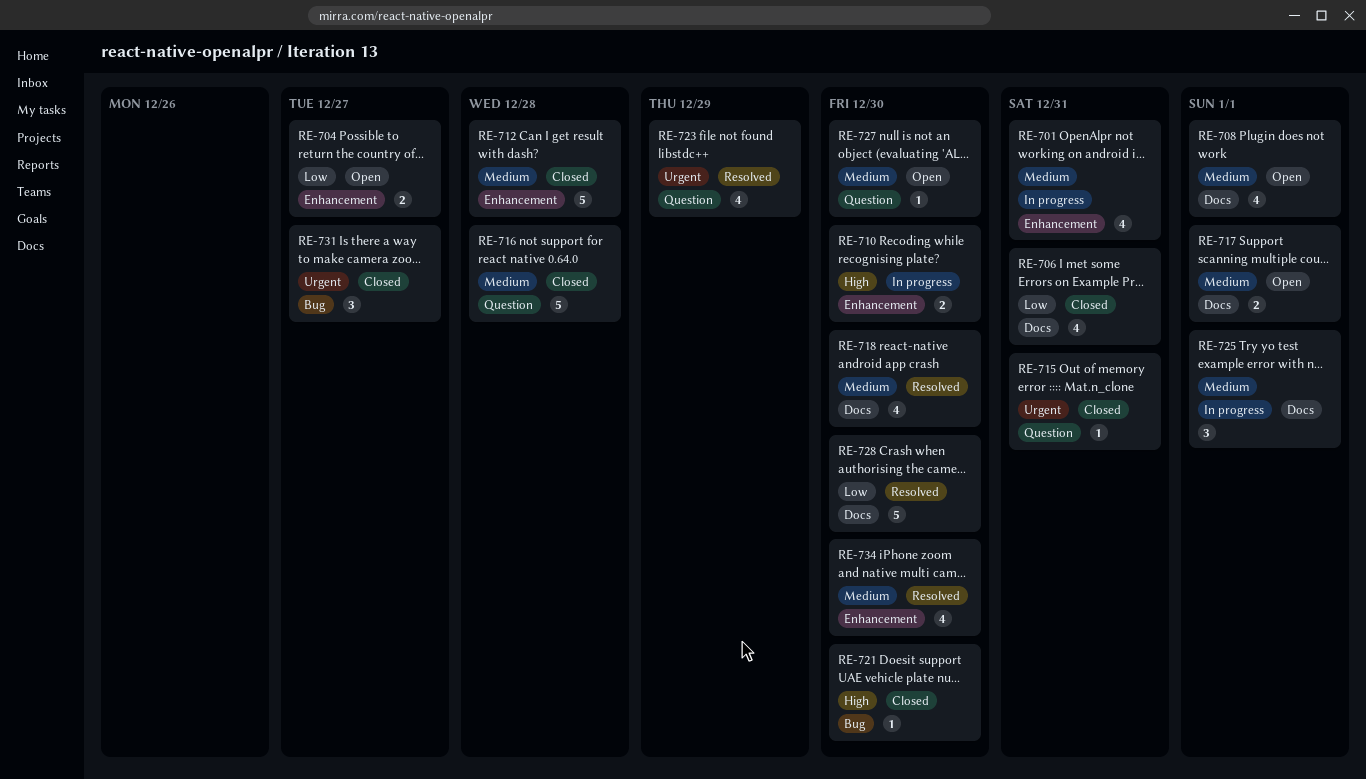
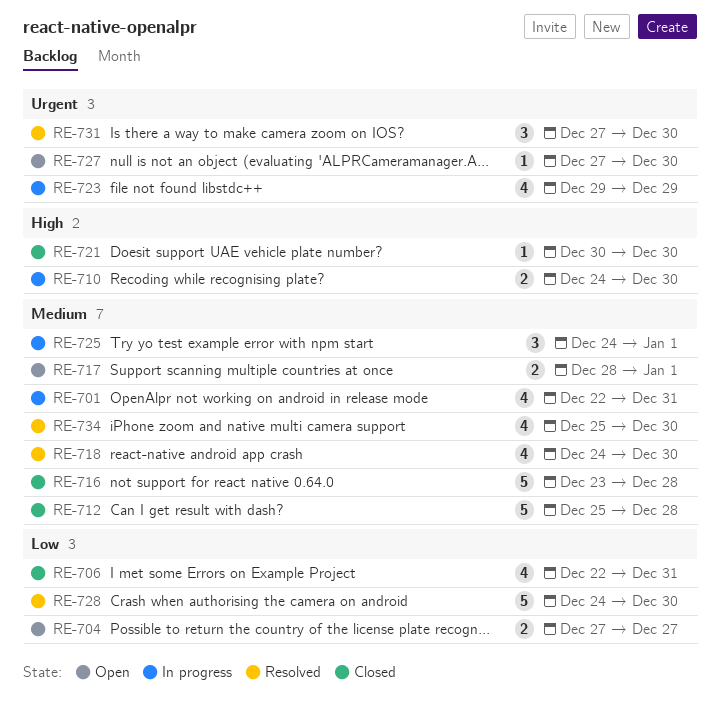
RE-708: present -> none
RE-715: present -> none
RE-723, status: Resolved -> In progress
RE-727, priority: Medium -> Urgent
RE-731, status: Closed -> Resolved
RE-731, due: Dec 27 -> Dec 30

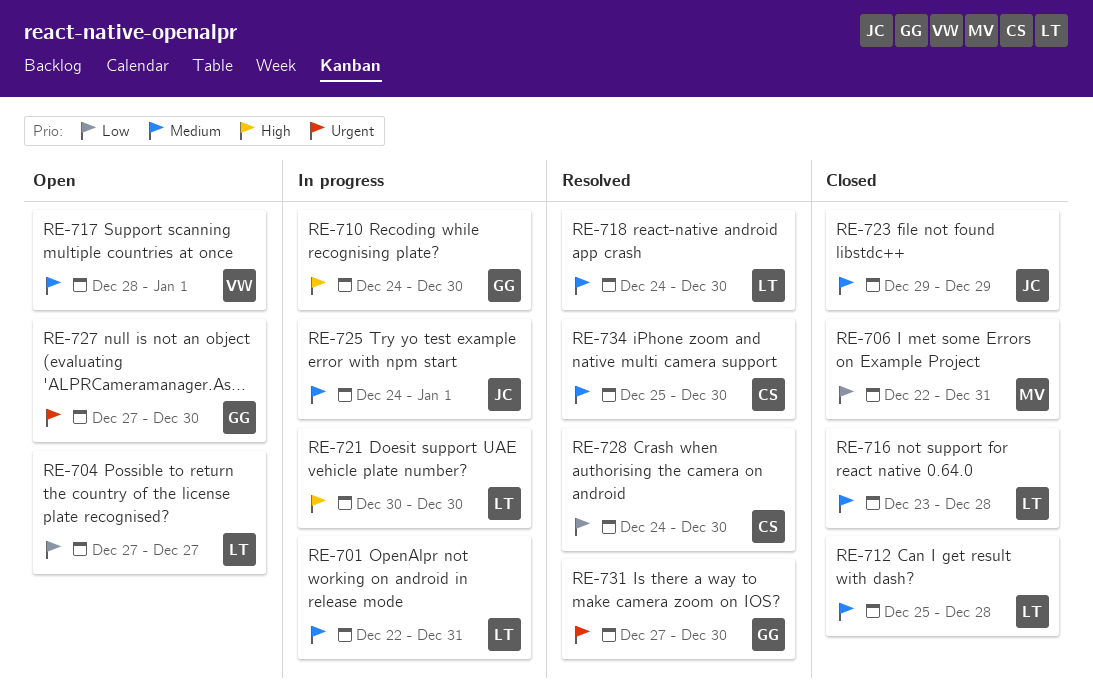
RE-721, status: Closed -> In progress
RE-723, status: In progress -> Closed
RE-723, priority: Urgent -> Medium

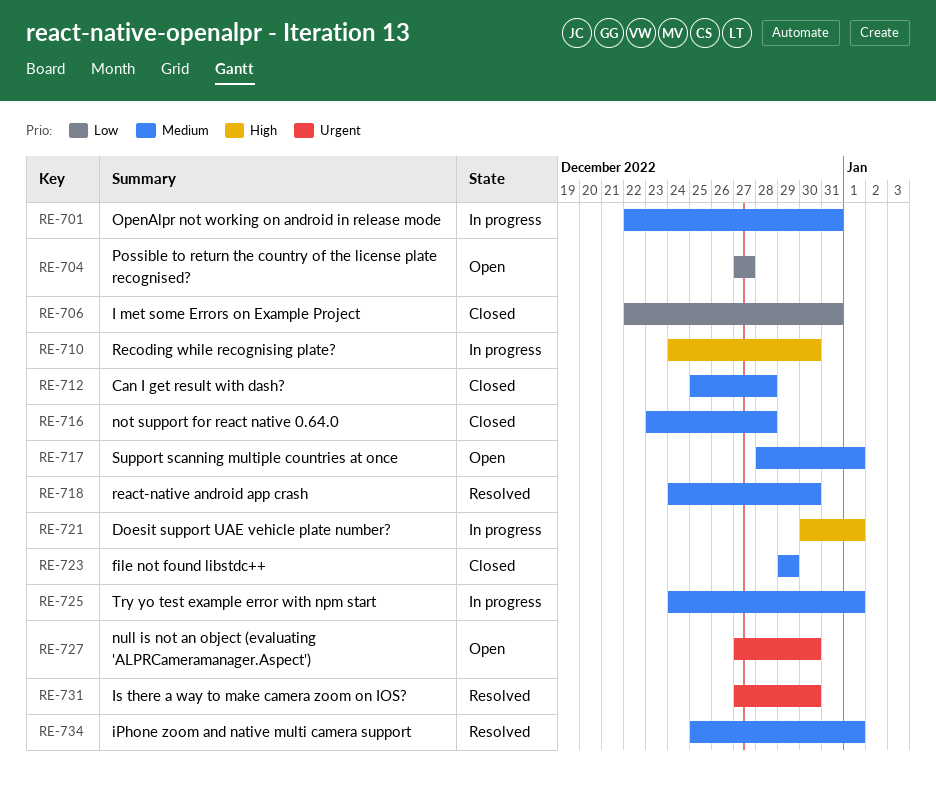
RE-721, due: Dec 30 -> Jan 1
RE-728: present -> none
RE-734, due: Dec 30 -> Jan 1

